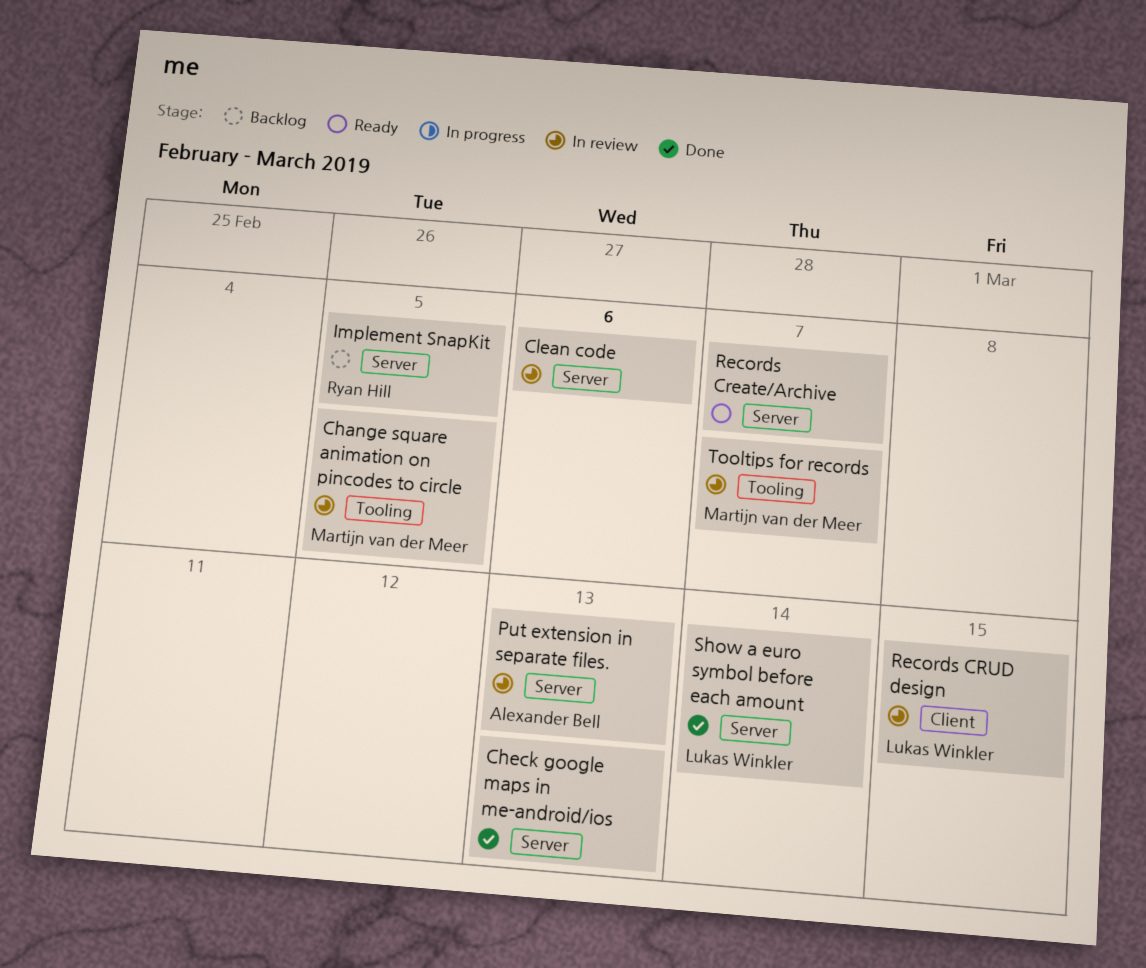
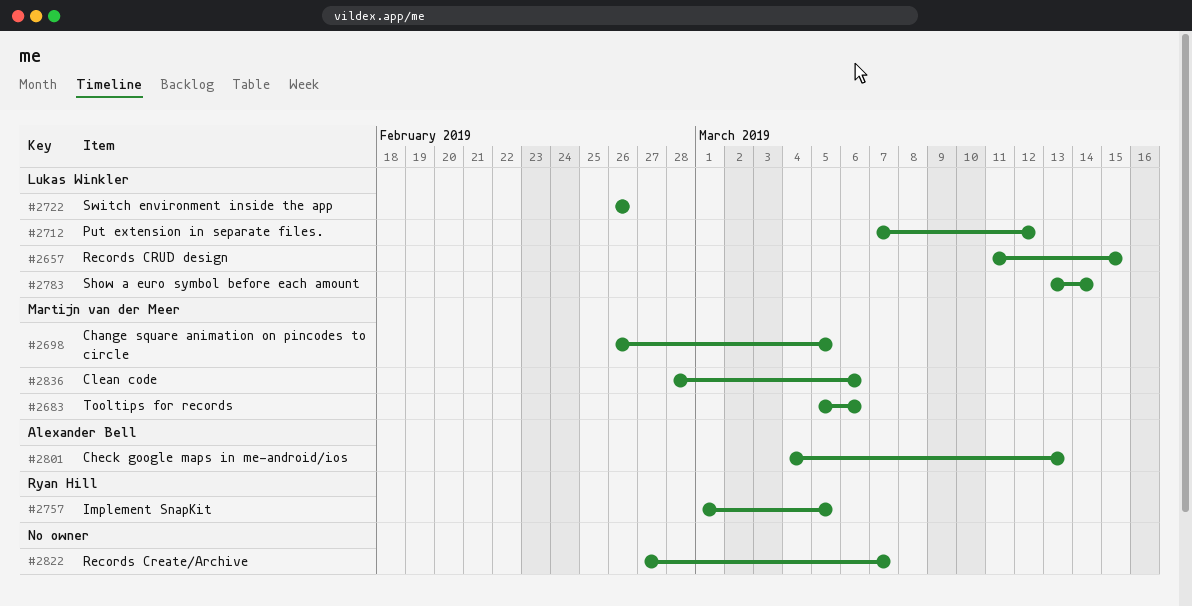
Check google maps in me-android/ios, owner: none -> Alexander Bell
Clean code, owner: none -> Martijn van der Meer
Put extension in separate files., owner: Alexander Bell -> Lukas Winkler
Put extension in separate files., due: Mar 13 -> Mar 12
Switch environment inside the app: none -> present
Tooltips for records, due: Mar 7 -> Mar 6

